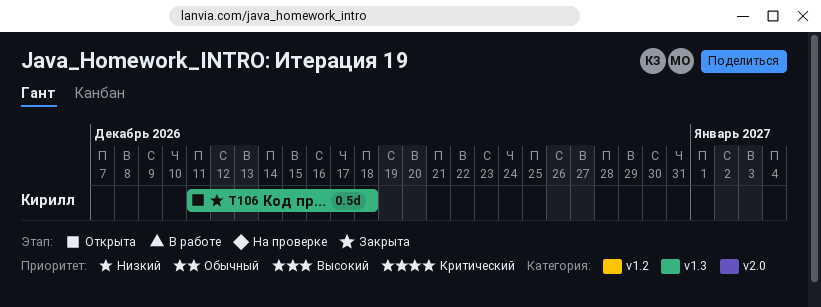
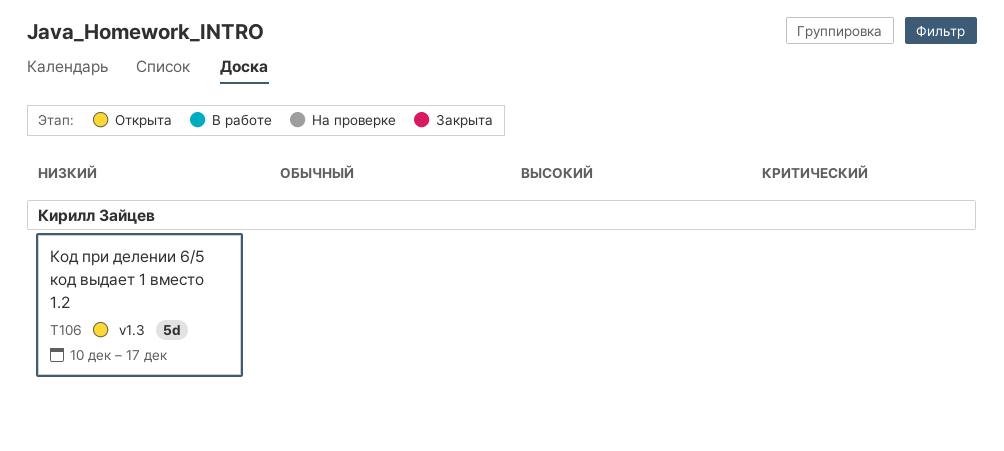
T106, estimate: 0.5d -> 5d
T106, start: Dec 11 -> Dec 10
T106, due: Dec 18 -> Dec 17

